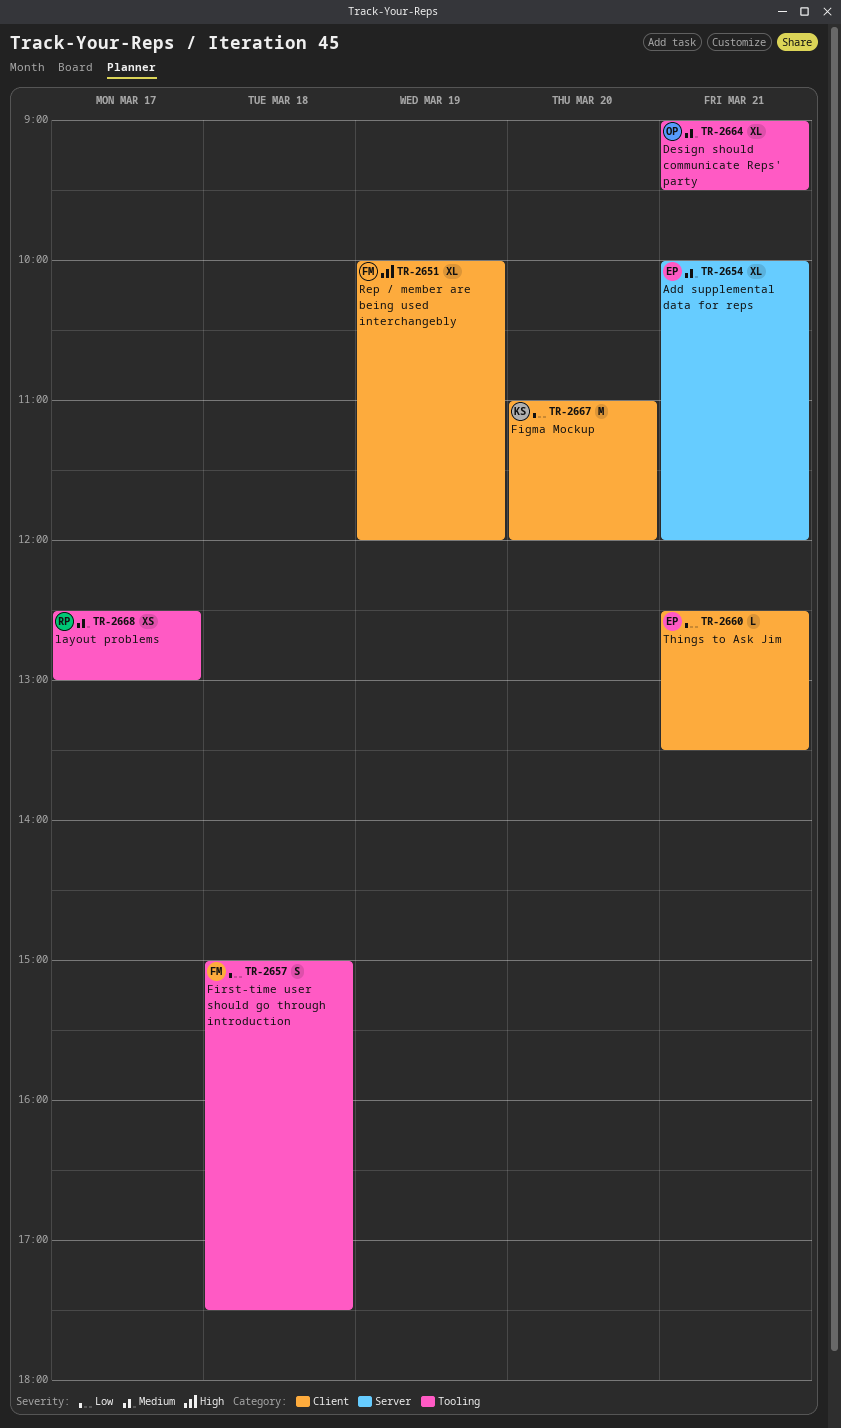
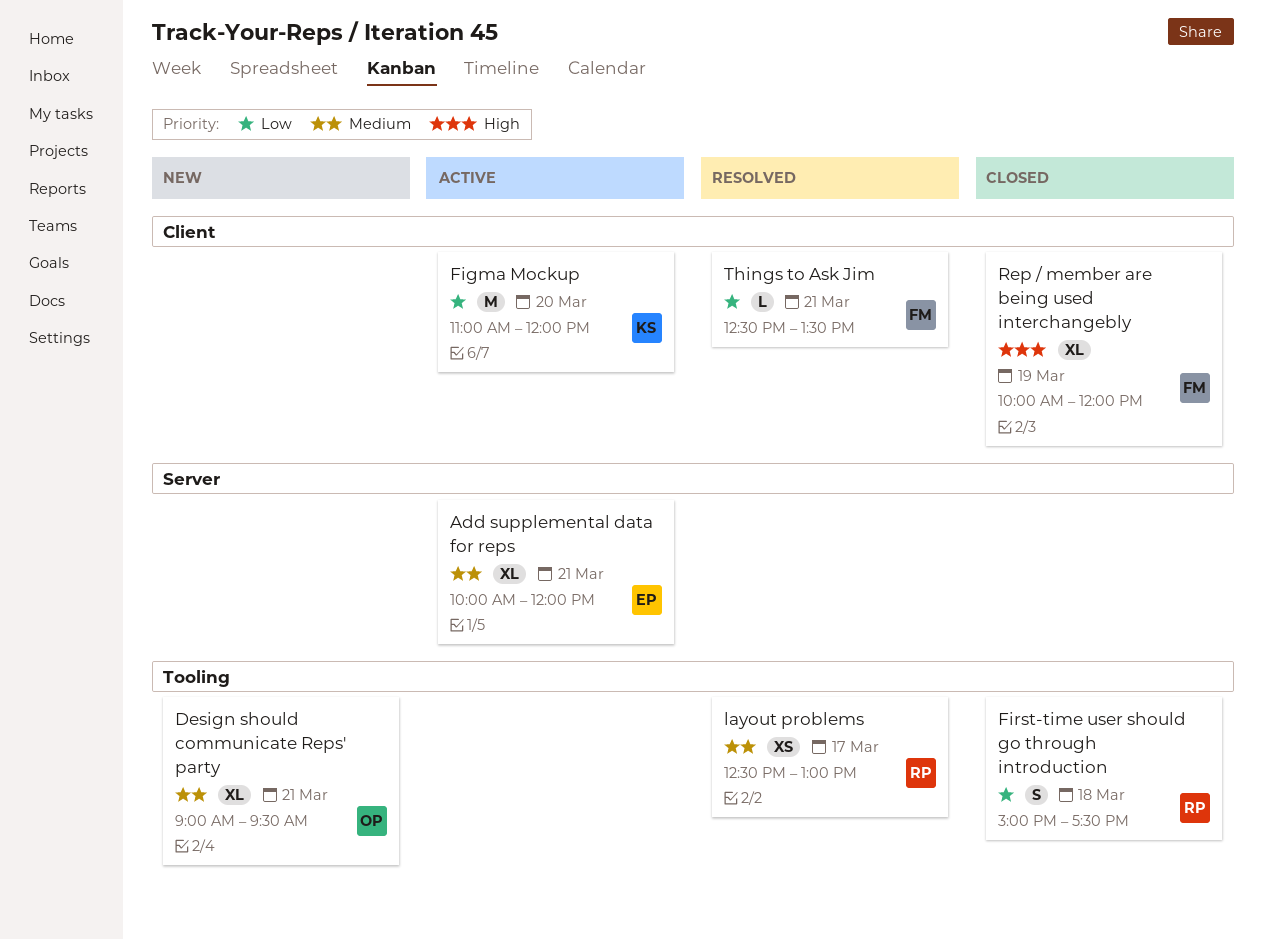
First-time user should go through introduction, owner: FM -> RP
Things to Ask Jim, owner: EP -> FM

